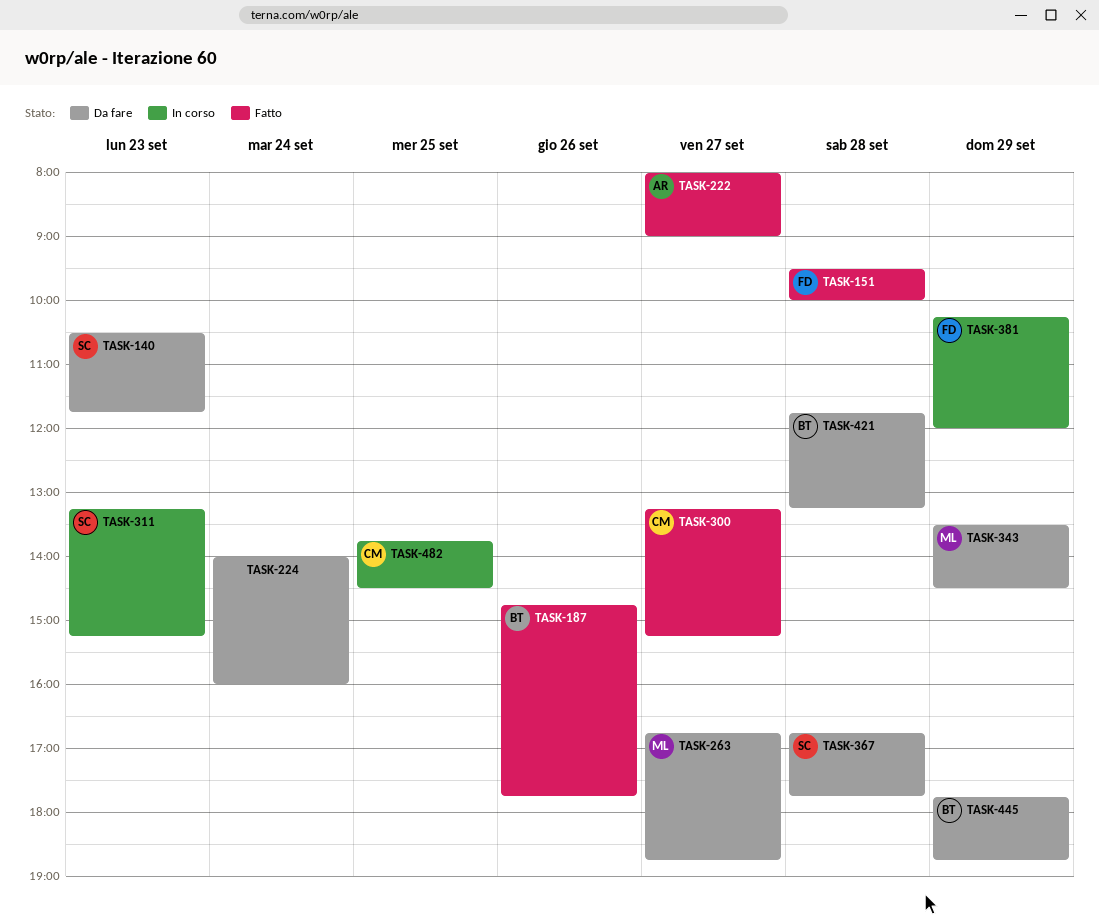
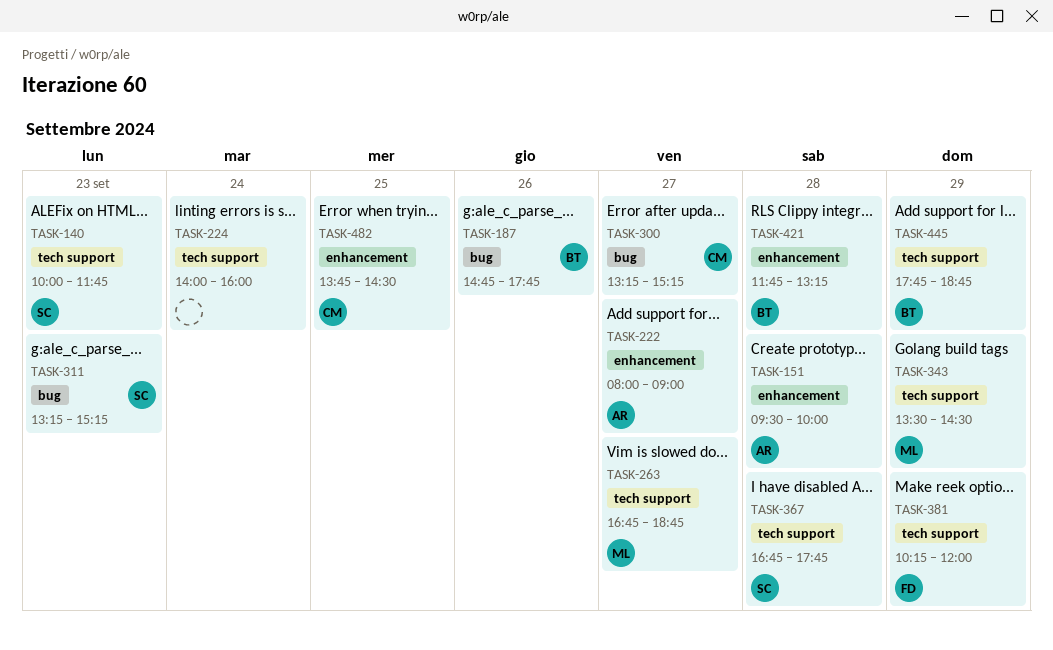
TASK-140, begins: 10:30 -> 10:00
TASK-151, owner: FD -> AR

